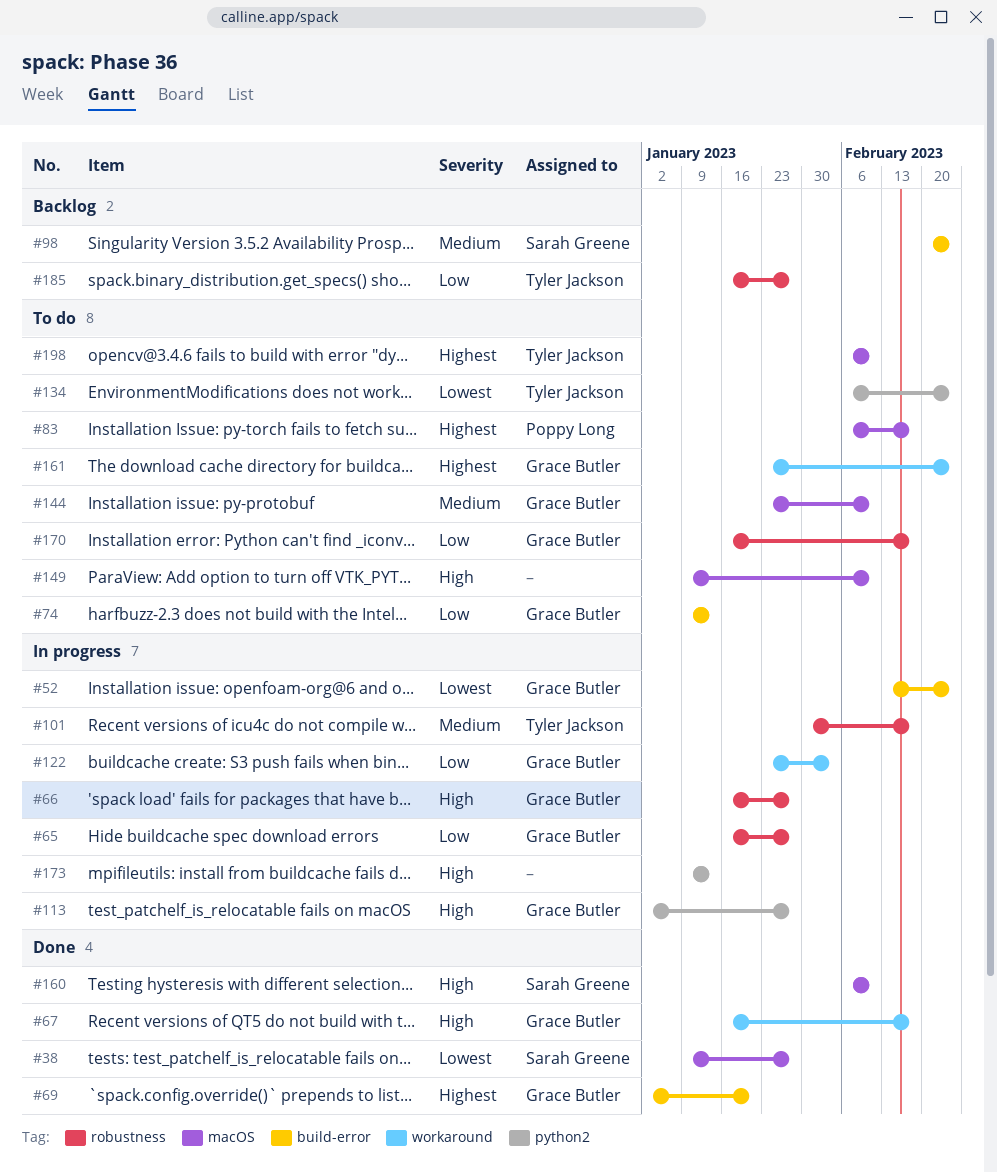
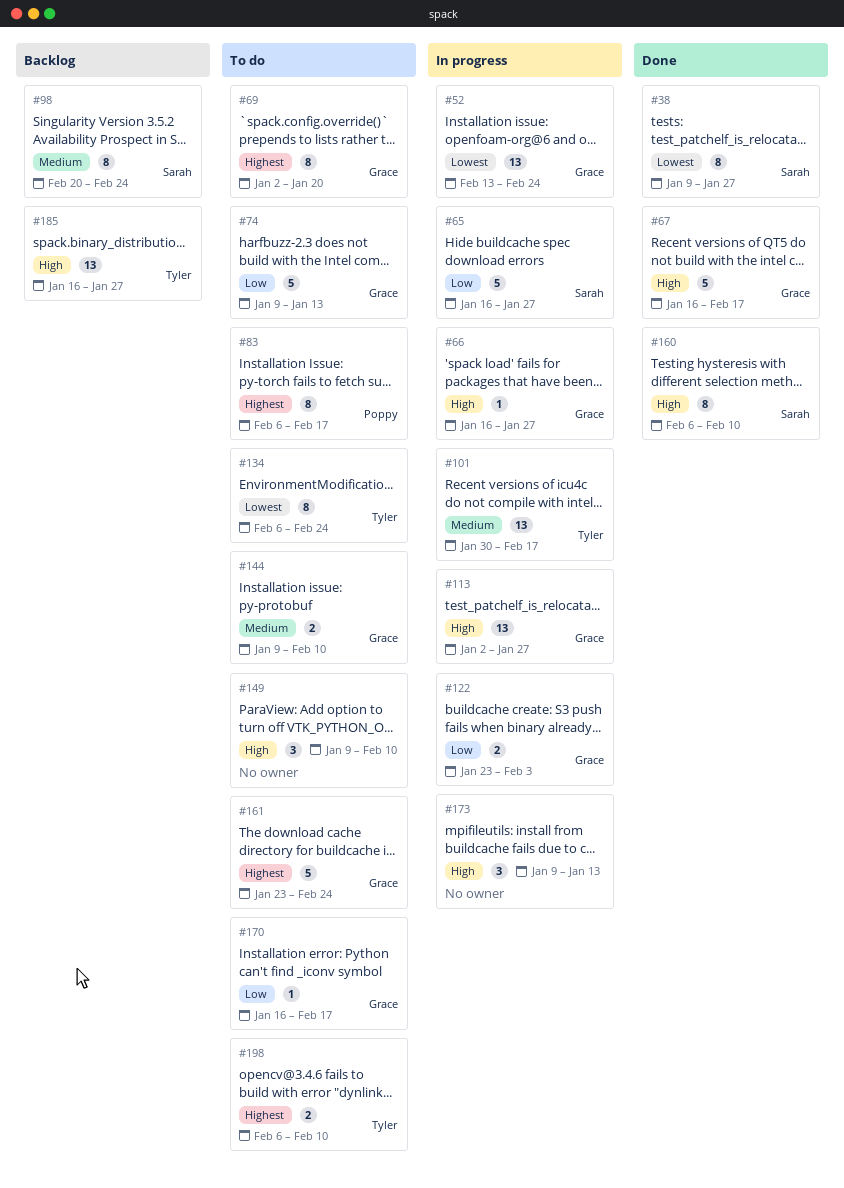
#65, owner: Grace Butler -> Sarah Greene
#69, status: Done -> To do
#144, start: Jan 23 -> Jan 9
#185, priority: Low -> High

